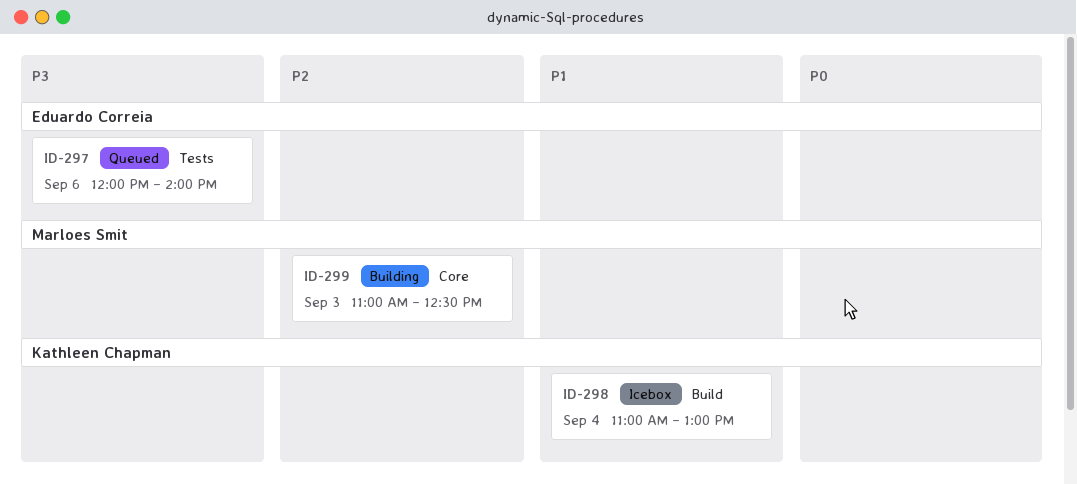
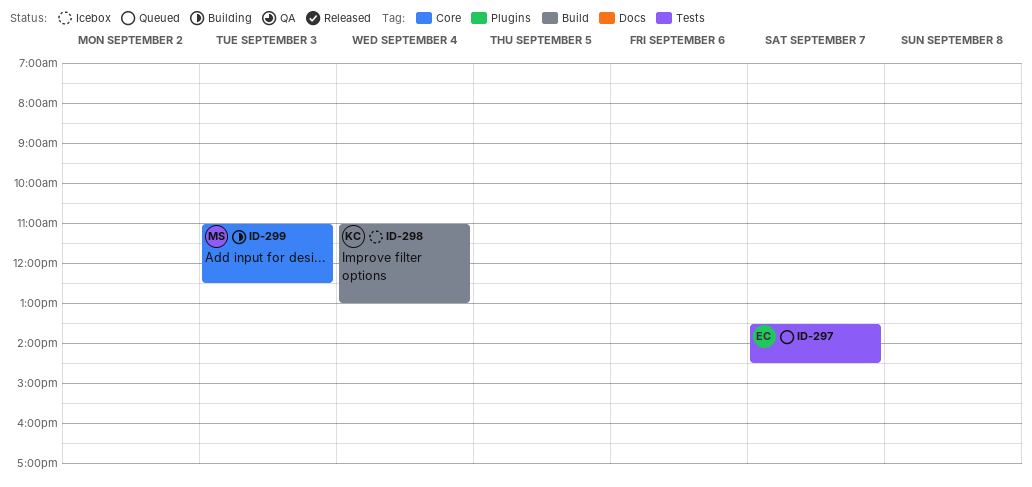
ID-297, day: Sep 6 -> Sep 7
ID-297, begins: 12:00 -> 13:30
ID-297, ends: 14:00 -> 14:30

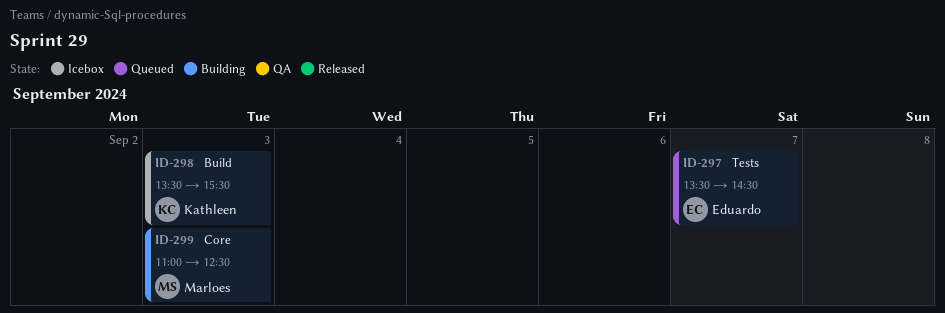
ID-298, day: Sep 4 -> Sep 3
ID-298, begins: 11:00 -> 13:30
ID-298, ends: 13:00 -> 15:30

